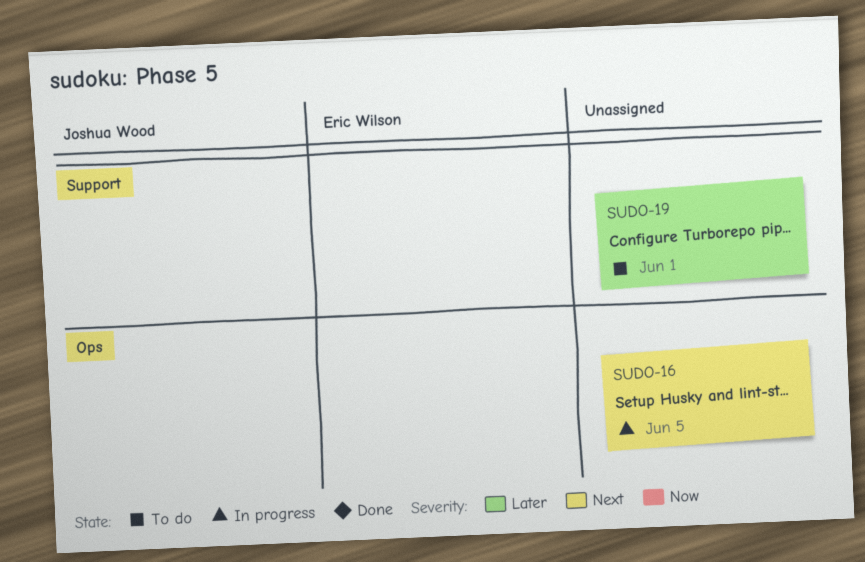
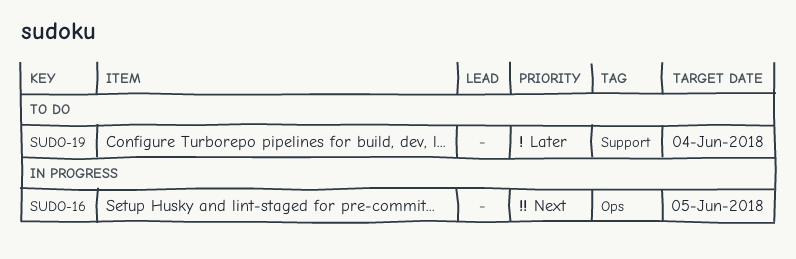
SUDO-19, due: Jun 1 -> Jun 4

